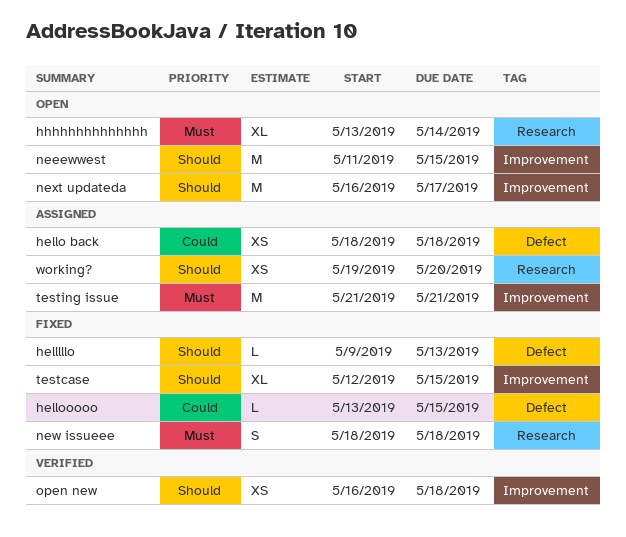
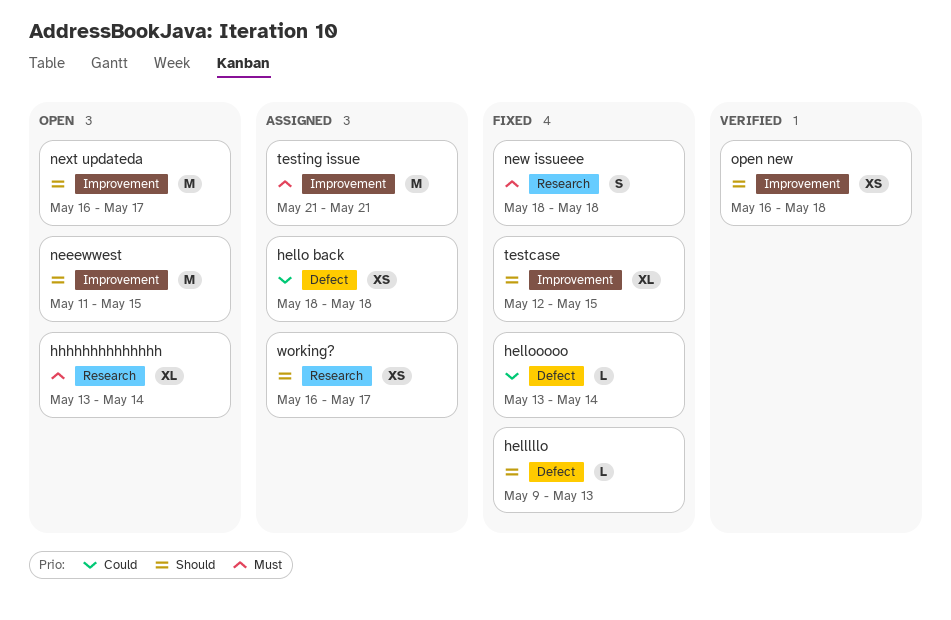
hellooooo, due: May 15 -> May 14
working?, start: May 19 -> May 16
working?, due: May 20 -> May 17

